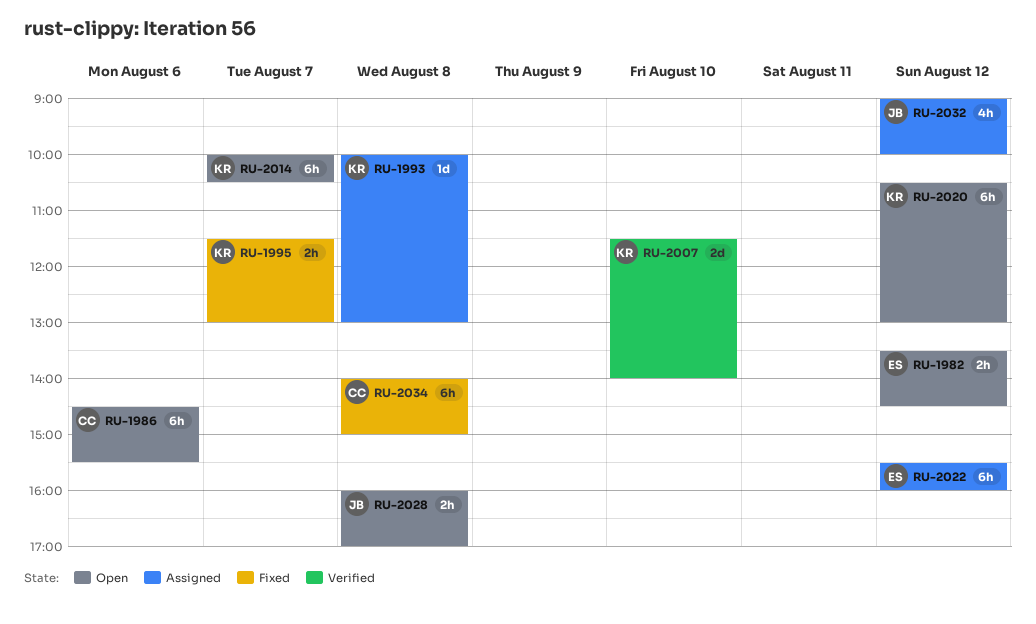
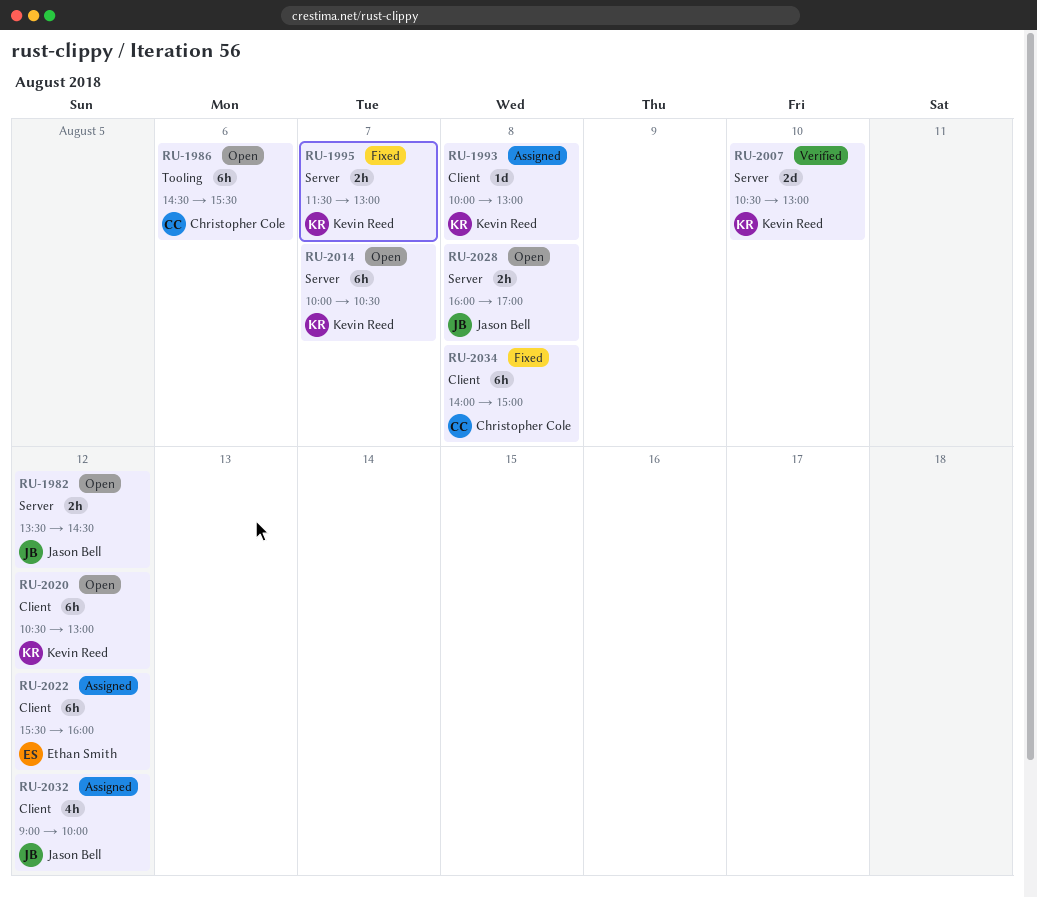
RU-1982, owner: Ethan Smith -> Jason Bell
RU-2007, begins: 11:30 -> 10:30
RU-2007, ends: 14:00 -> 13:00

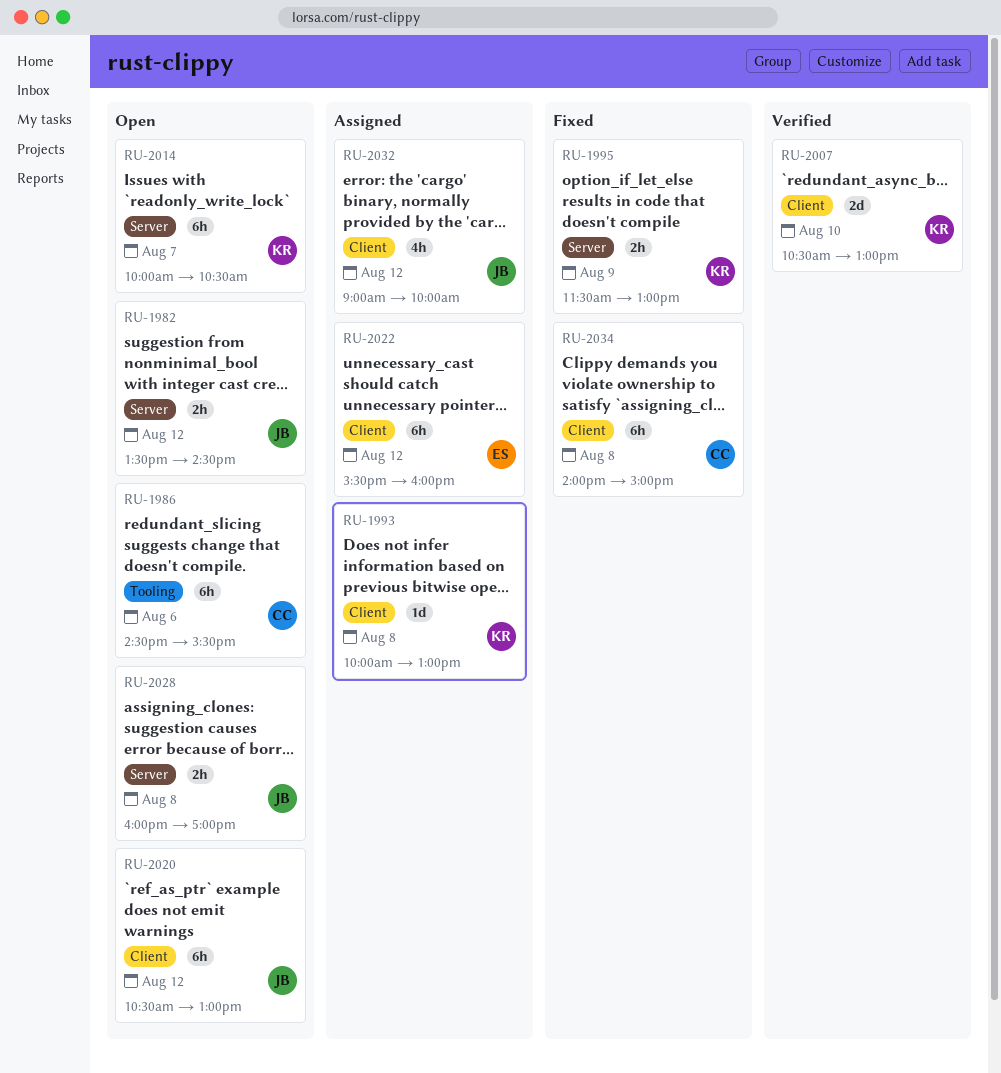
RU-1995, day: Aug 7 -> Aug 9
RU-2007, label: Server -> Client
RU-2020, owner: Kevin Reed -> Jason Bell

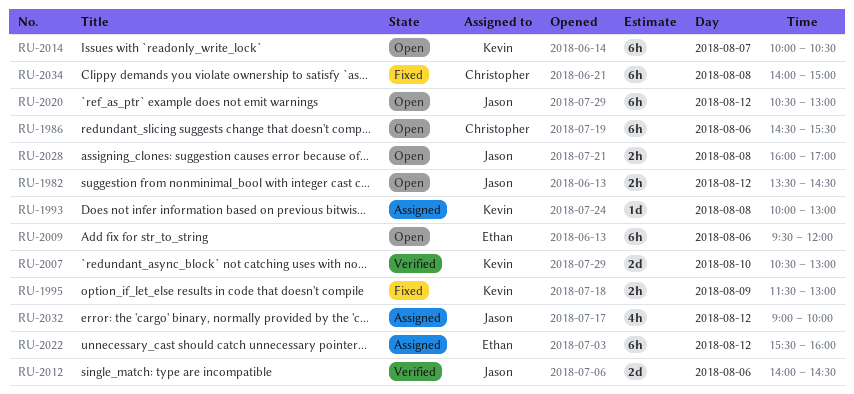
RU-2009: none -> present
RU-2012: none -> present

